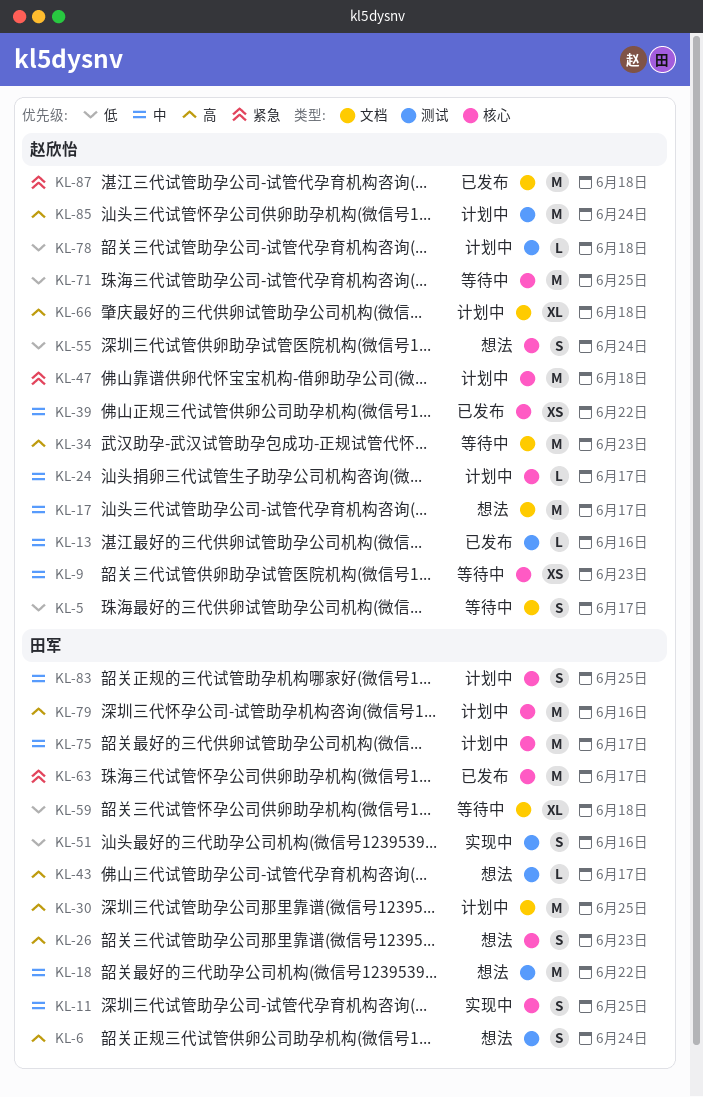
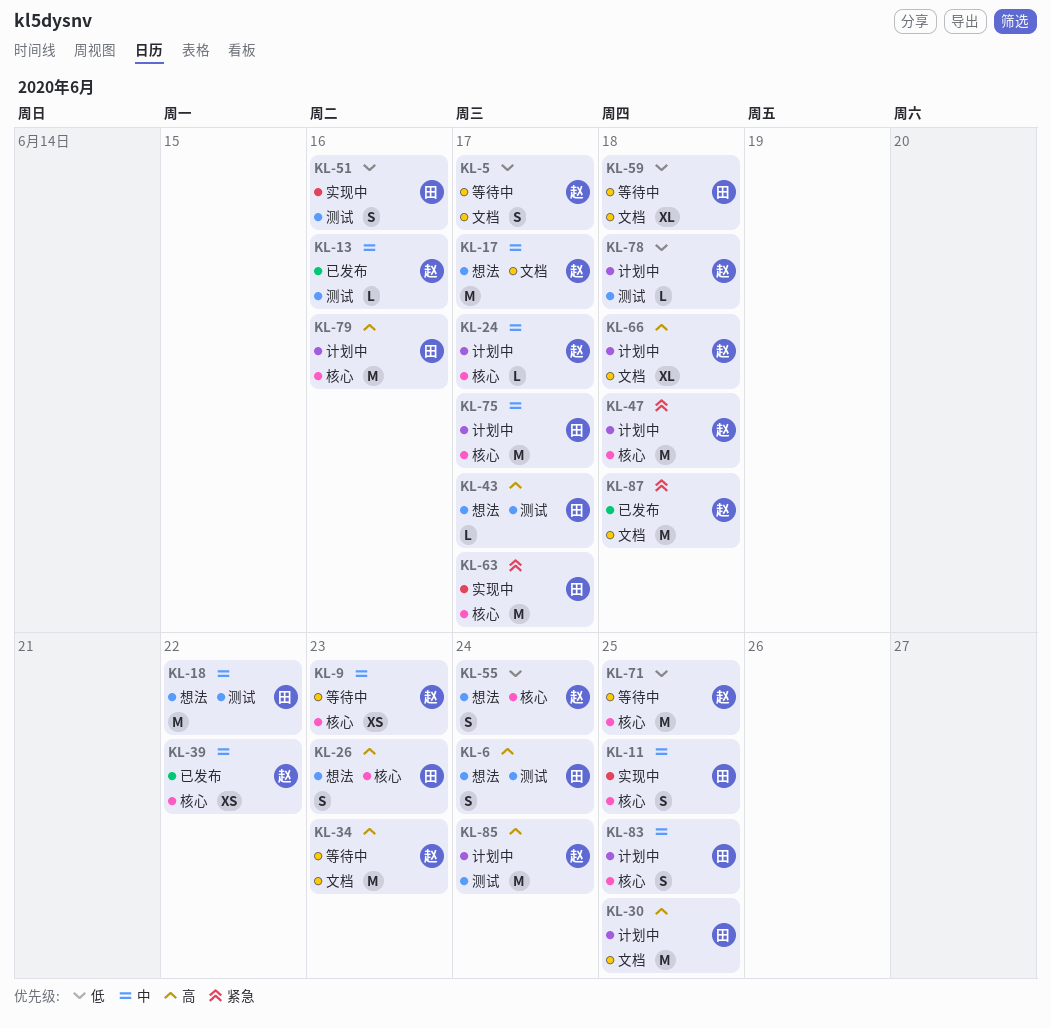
KL-63, status: 已发布 -> 实现中

